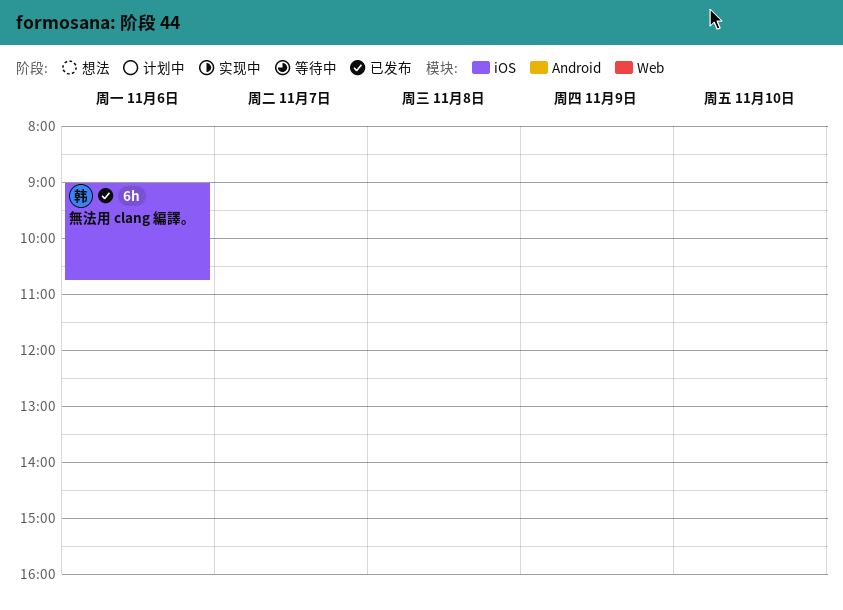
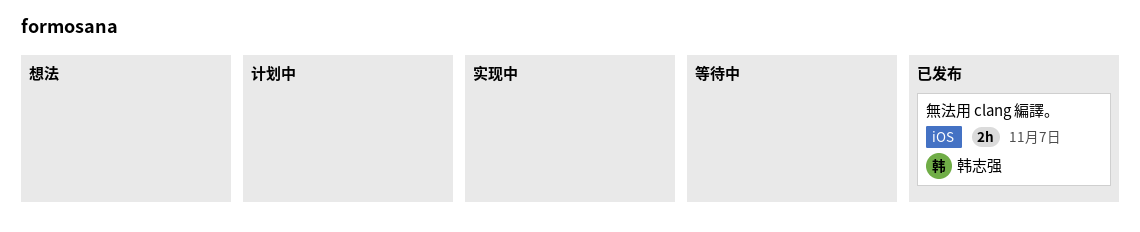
無法用 clang 編譯。, estimate: 6h -> 2h
無法用 clang 編譯。, day: Nov 6 -> Nov 7

